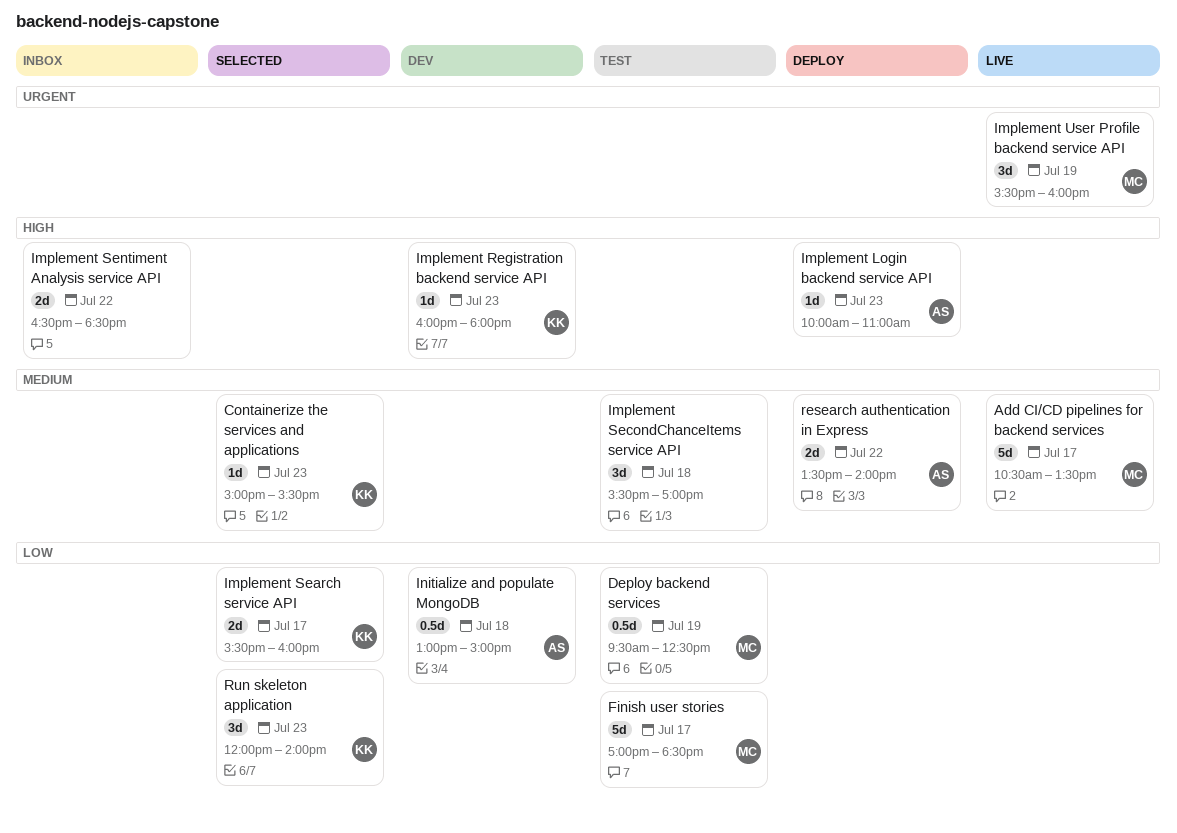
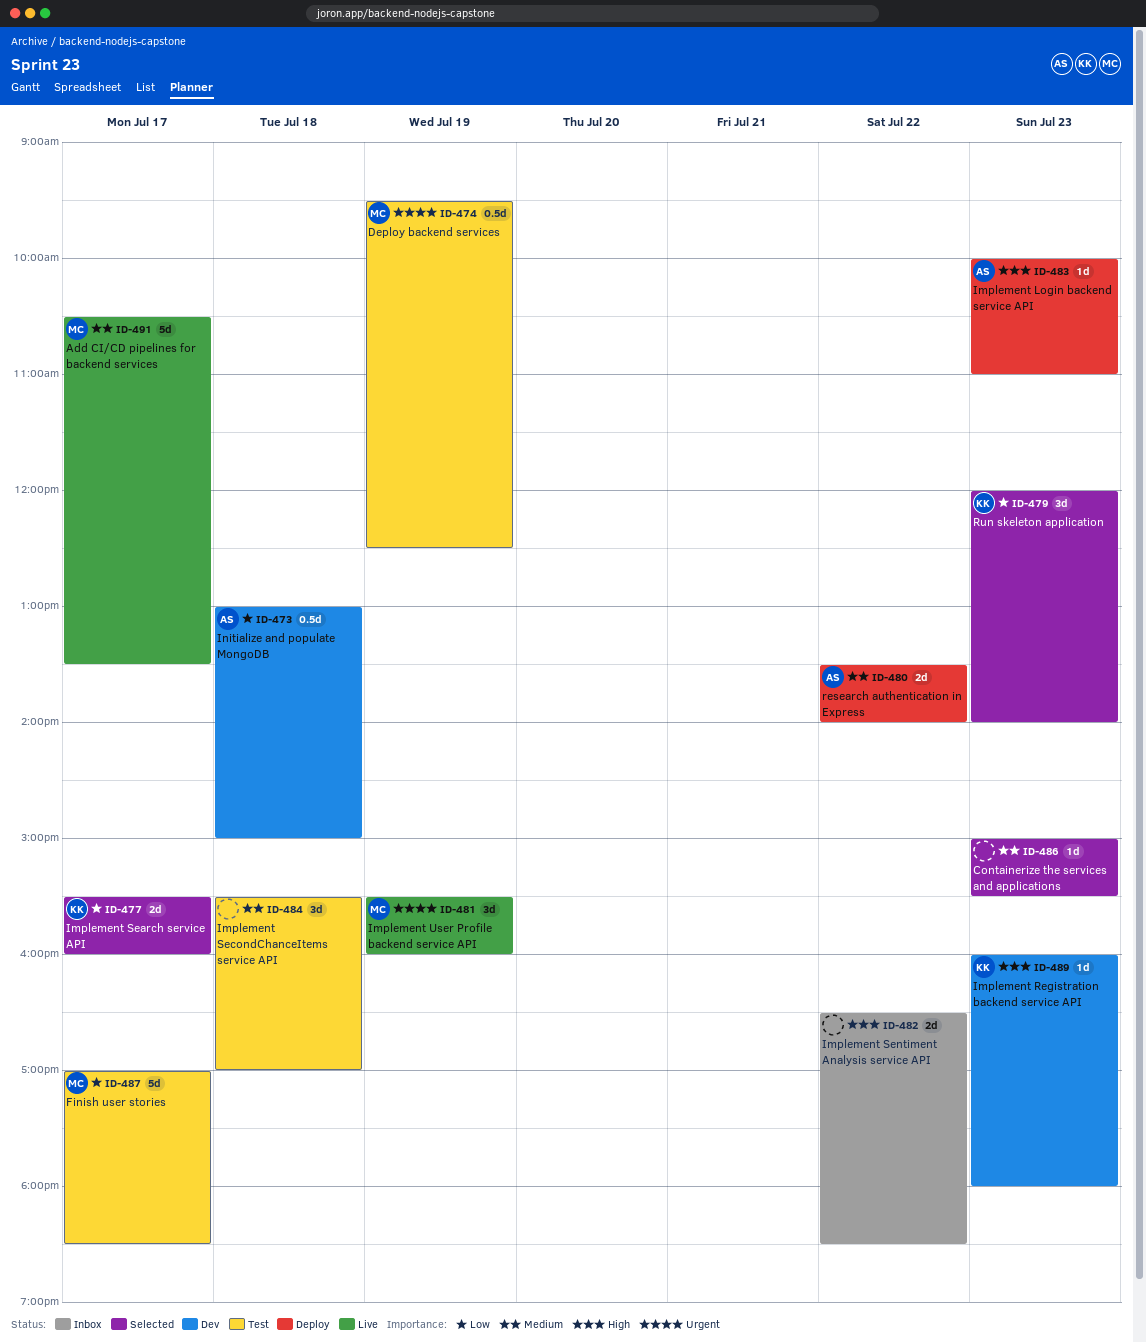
Containerize the services and applications, owner: KK -> none
Deploy backend services, priority: Low -> Urgent

